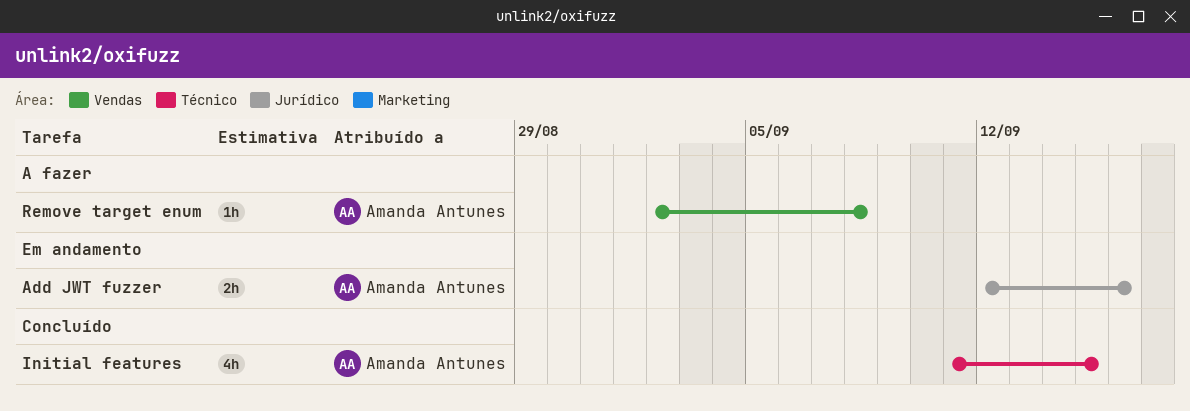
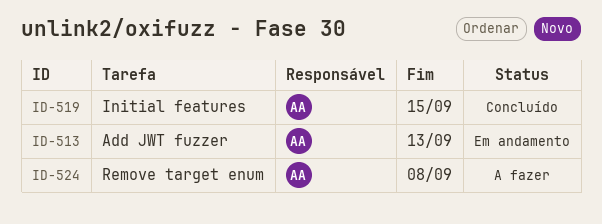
Add JWT fuzzer, due: Sep 16 -> Sep 13

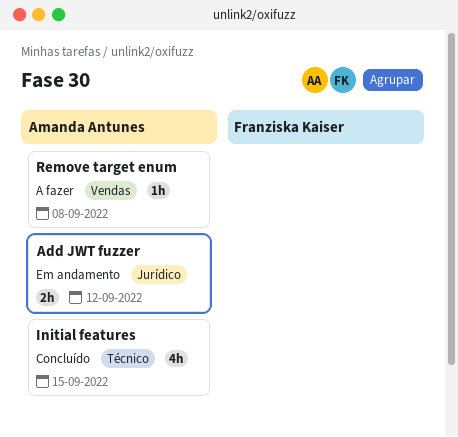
Add JWT fuzzer, due: Sep 13 -> Sep 12

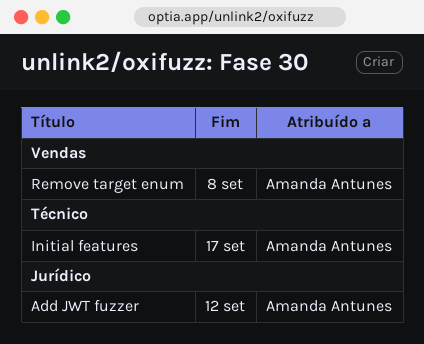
Initial features, due: Sep 15 -> Sep 17

